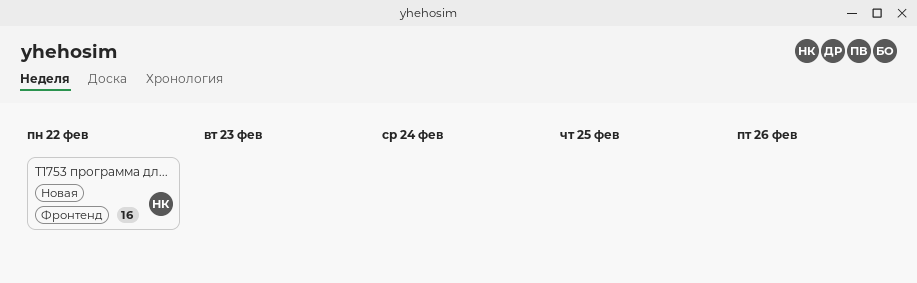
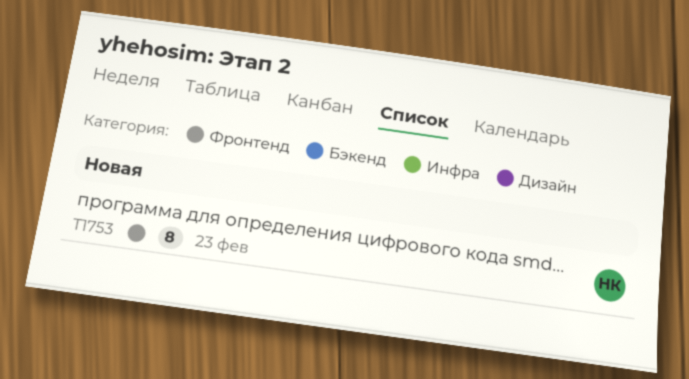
T1753, estimate: 16 -> 8
T1753, due: Feb 22 -> Feb 23

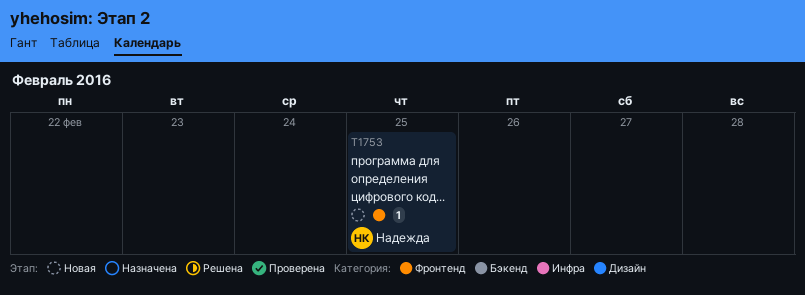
T1753, estimate: 8 -> 1
T1753, due: Feb 23 -> Feb 25

